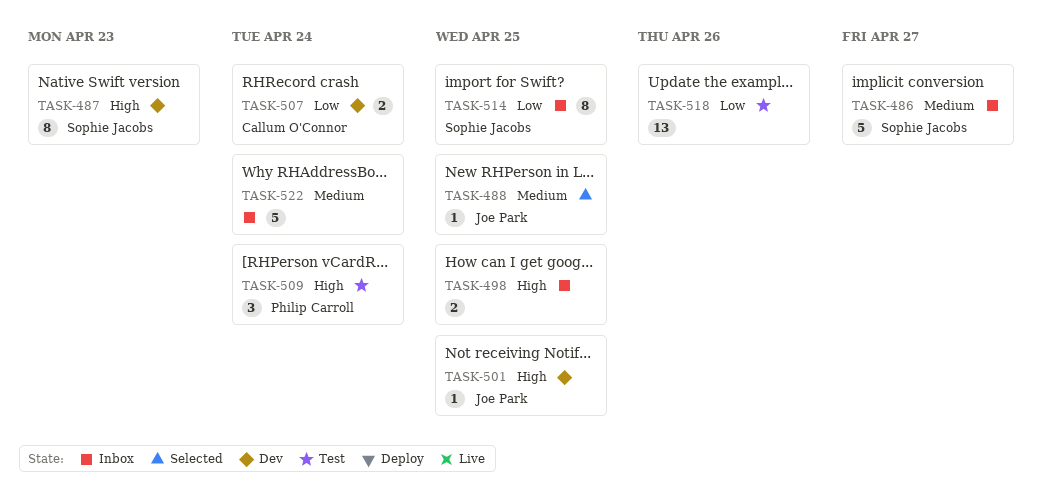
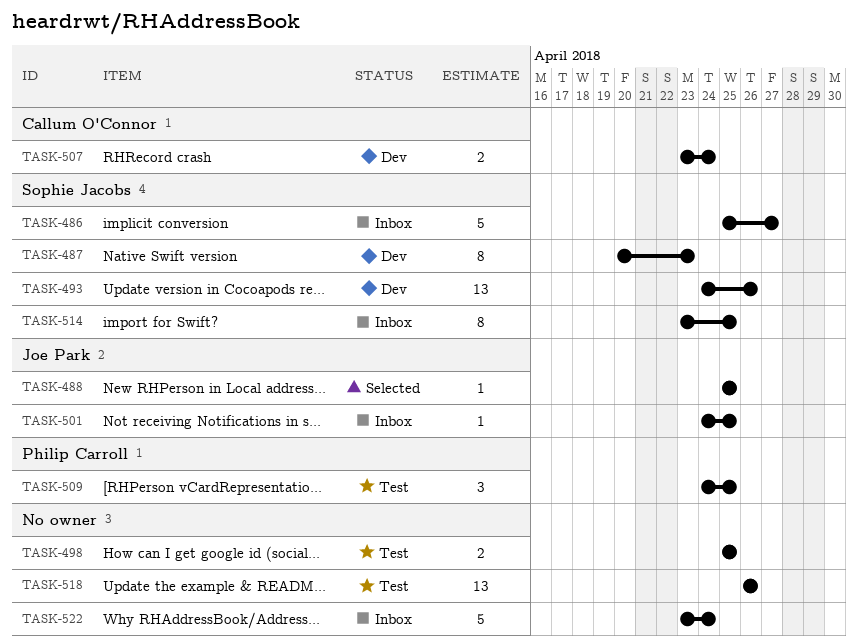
TASK-493: none -> present
TASK-498, status: Inbox -> Test
TASK-501, status: Dev -> Inbox
TASK-509, due: Apr 24 -> Apr 25

